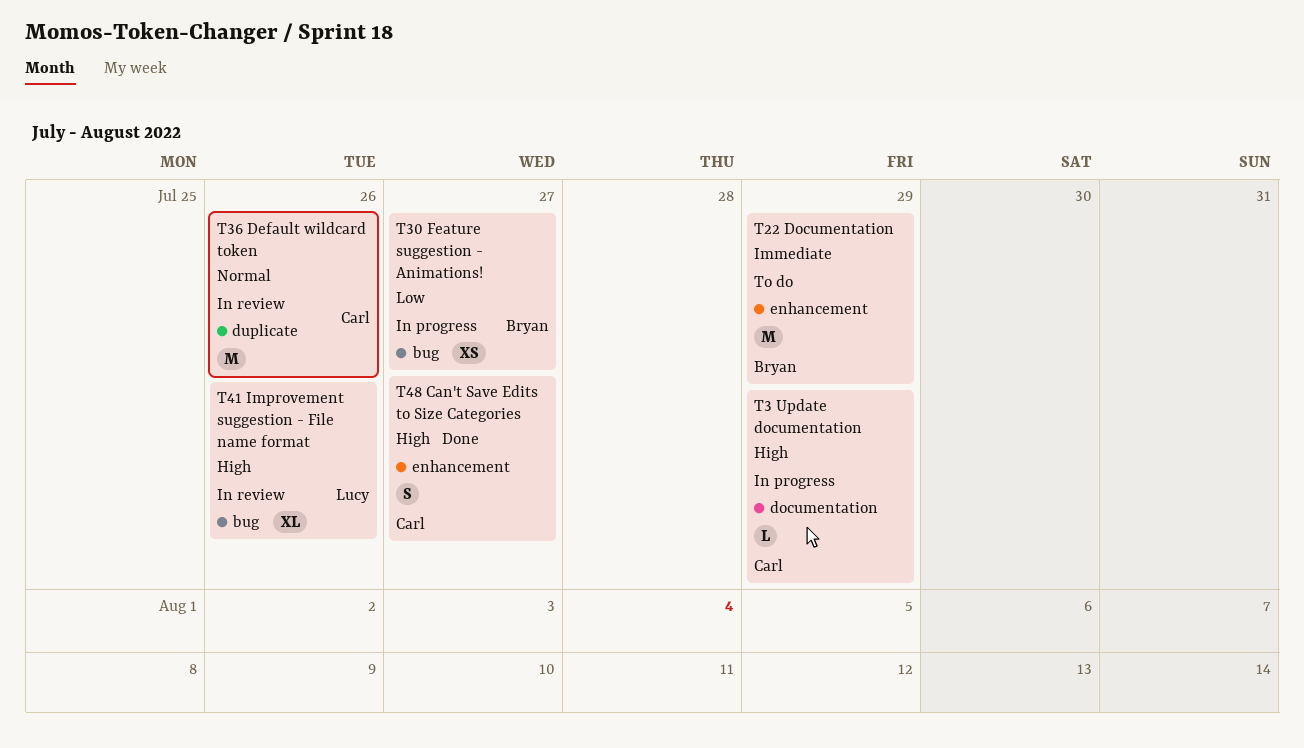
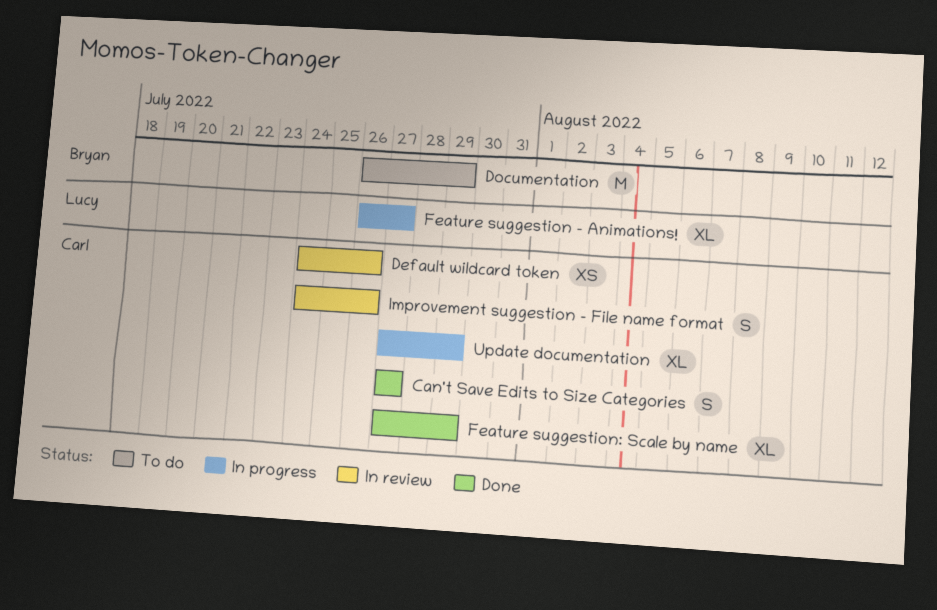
Default wildcard token, estimate: M -> XS
Feature suggestion - Animations!, owner: Bryan -> Lucy
Feature suggestion - Animations!, estimate: XS -> XL
Feature suggestion: Scale by name: none -> present
Improvement suggestion - File name format, owner: Lucy -> Carl
Improvement suggestion - File name format, estimate: XL -> S
Update documentation, estimate: L -> XL

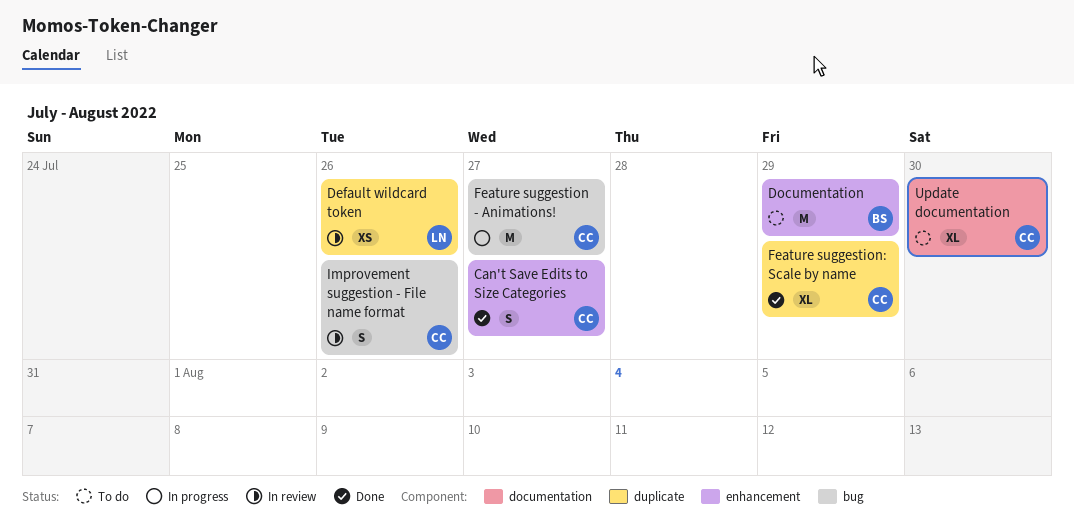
Default wildcard token, owner: Carl -> Lucy
Feature suggestion - Animations!, owner: Lucy -> Carl
Feature suggestion - Animations!, estimate: XL -> M
Update documentation, status: In progress -> To do
Update documentation, due: Jul 29 -> Jul 30

